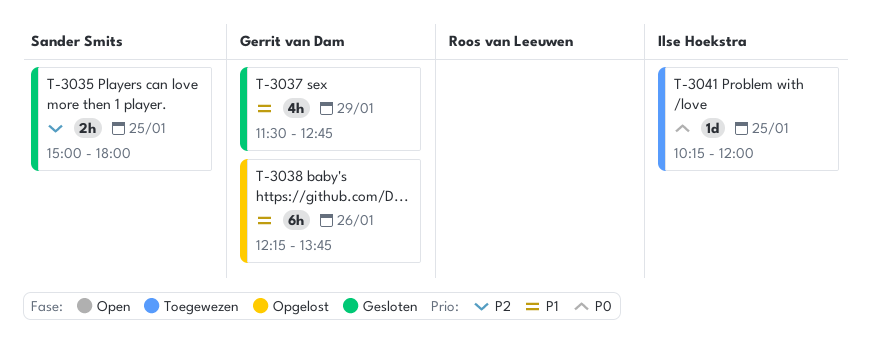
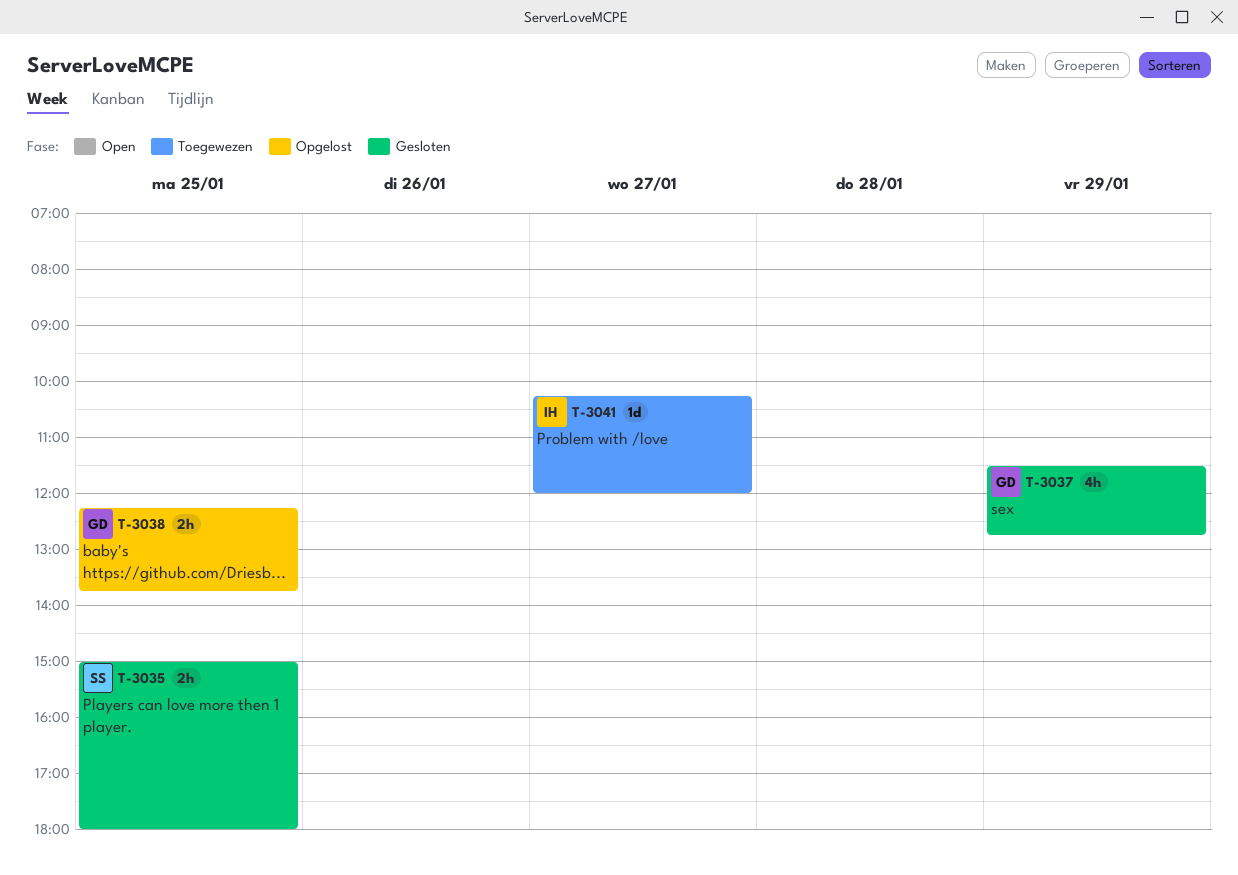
T-3038, estimate: 6h -> 2h
T-3038, day: Jan 26 -> Jan 25
T-3041, day: Jan 25 -> Jan 27

